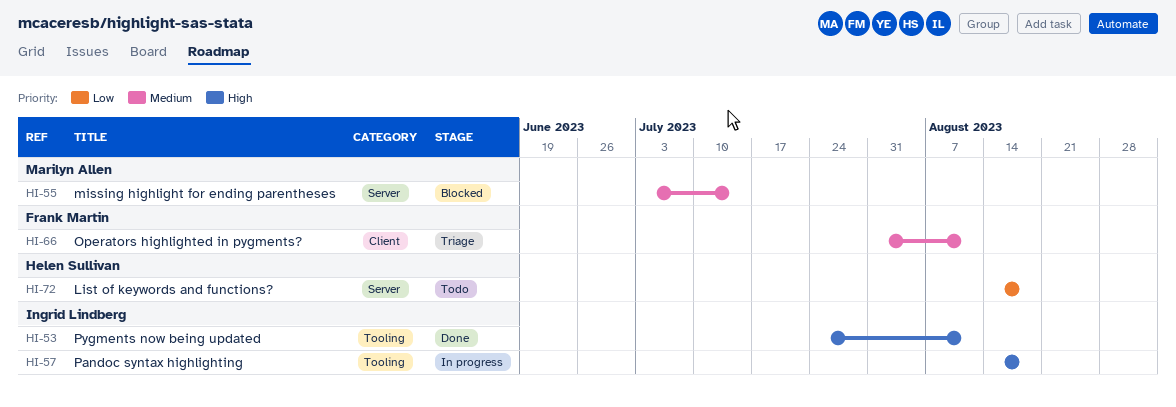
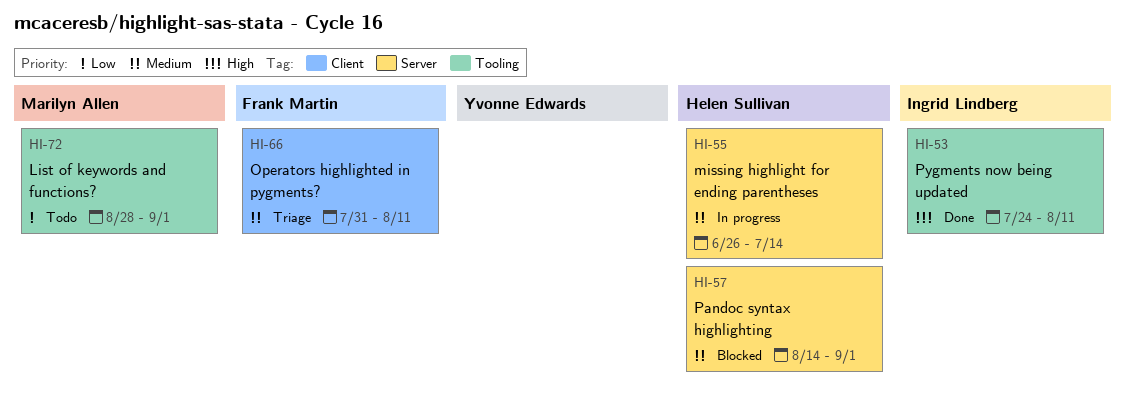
HI-55, status: Blocked -> In progress
HI-55, owner: Marilyn Allen -> Helen Sullivan
HI-55, start: Jul 3 -> Jun 26
HI-57, status: In progress -> Blocked
HI-57, owner: Ingrid Lindberg -> Helen Sullivan
HI-57, priority: High -> Medium
HI-57, label: Tooling -> Server
HI-57, due: Aug 18 -> Sep 1
HI-72, owner: Helen Sullivan -> Marilyn Allen
HI-72, label: Server -> Tooling
HI-72, start: Aug 14 -> Aug 28
HI-72, due: Aug 18 -> Sep 1

